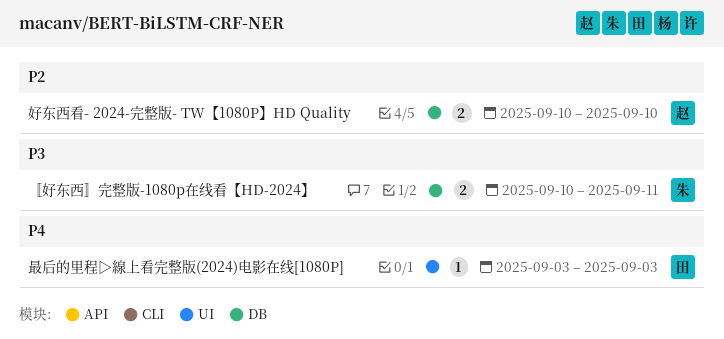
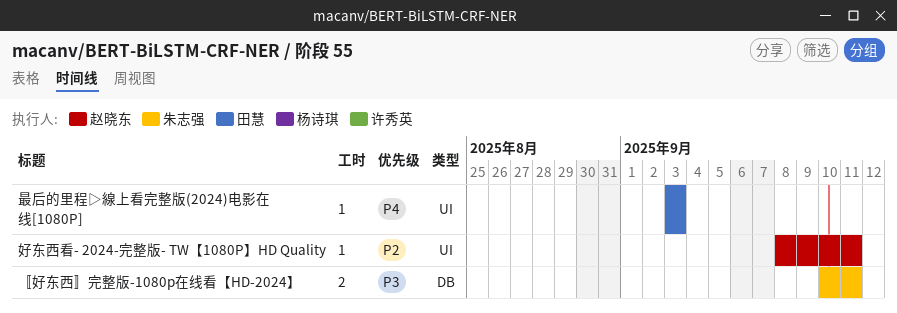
好东西看- 2024-完整版- TW【1080P】HD Quality, label: DB -> UI
好东西看- 2024-完整版- TW【1080P】HD Quality, estimate: 2 -> 1
好东西看- 2024-完整版- TW【1080P】HD Quality, start: Sep 10 -> Sep 8
好东西看- 2024-完整版- TW【1080P】HD Quality, due: Sep 10 -> Sep 11

